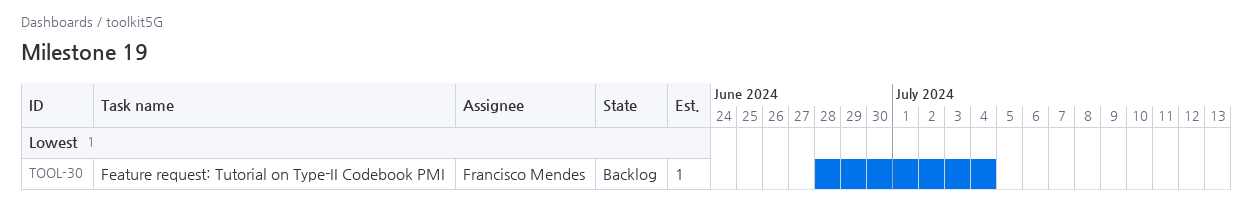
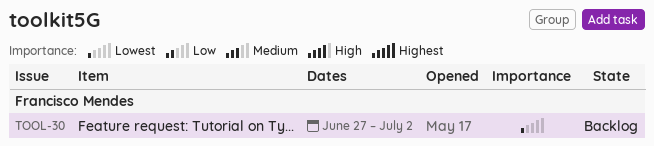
TOOL-30, start: Jun 28 -> Jun 27
TOOL-30, due: Jul 4 -> Jul 2

